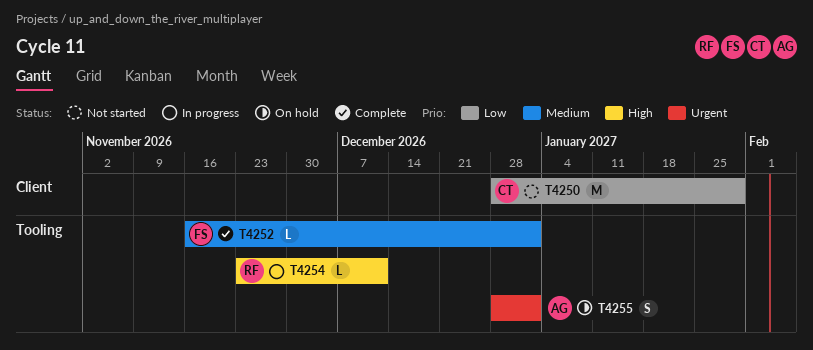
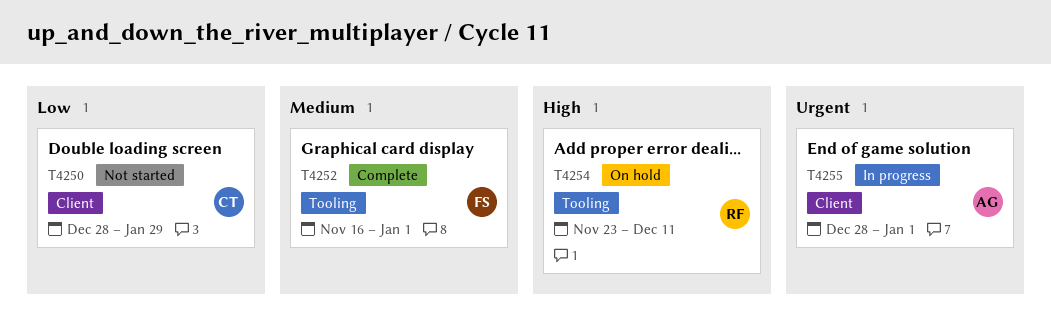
T4254, status: In progress -> On hold
T4255, status: On hold -> In progress
T4255, label: Tooling -> Client

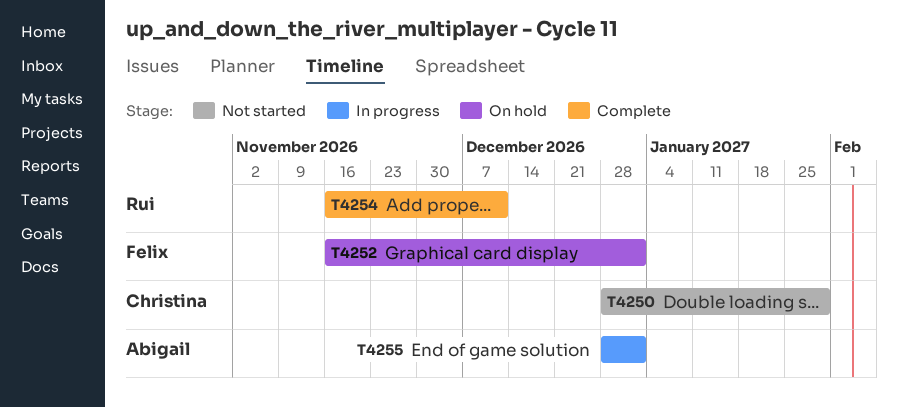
T4252, status: Complete -> On hold
T4254, status: On hold -> Complete
T4254, start: Nov 23 -> Nov 16

